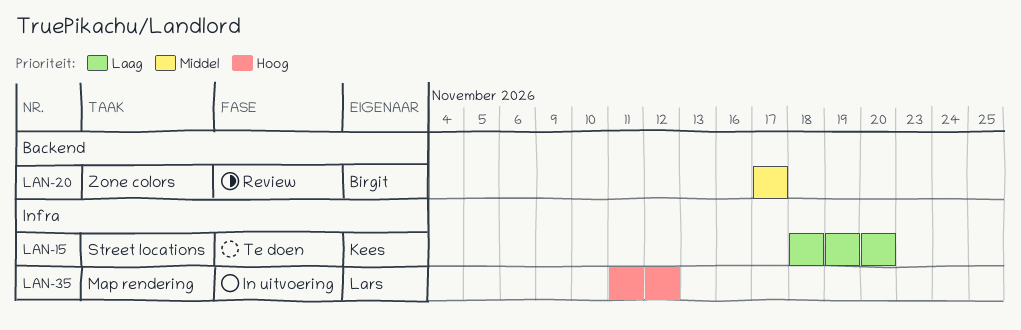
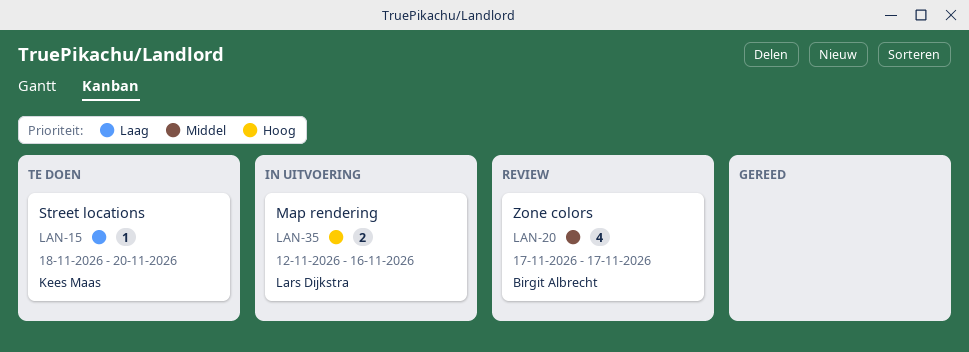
LAN-35, start: Nov 11 -> Nov 12
LAN-35, due: Nov 12 -> Nov 16

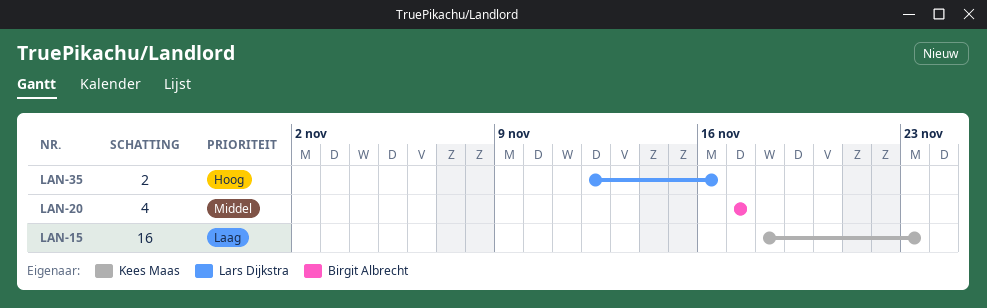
LAN-15, estimate: 1 -> 16
LAN-15, due: Nov 20 -> Nov 23

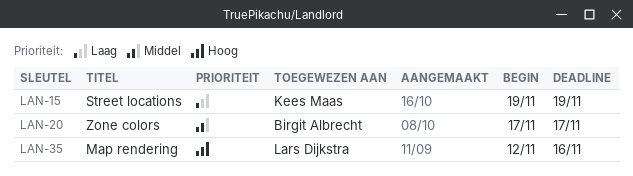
LAN-15, start: Nov 18 -> Nov 19
LAN-15, due: Nov 23 -> Nov 19

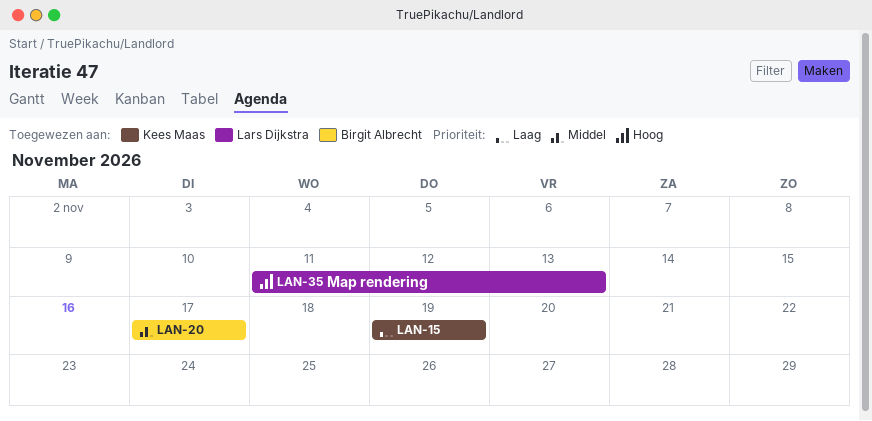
LAN-35, start: Nov 12 -> Nov 11
LAN-35, due: Nov 16 -> Nov 13

